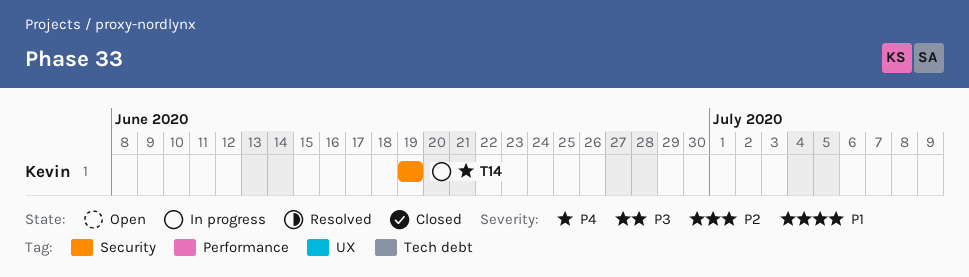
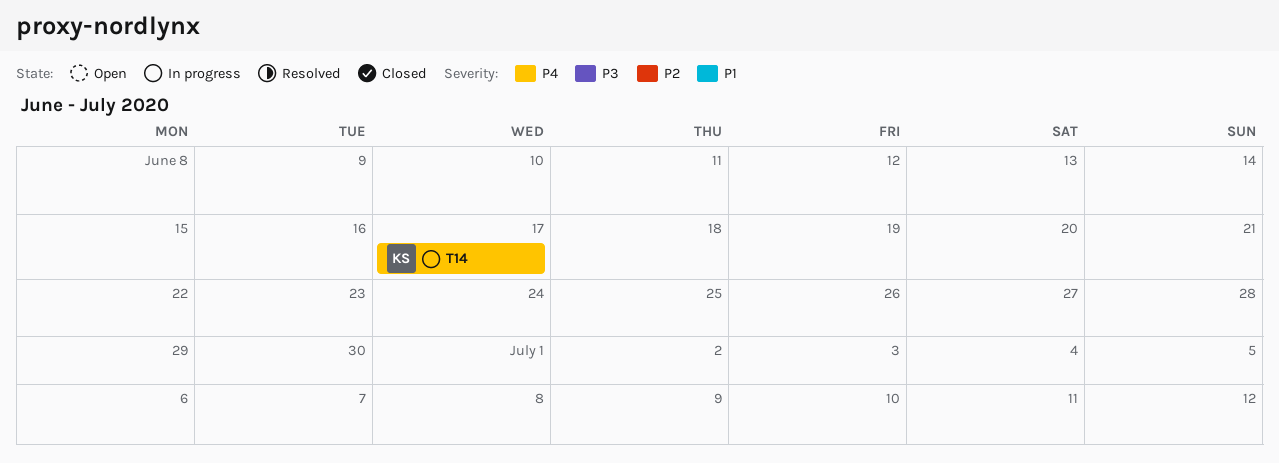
T14, start: Jun 19 -> Jun 17
T14, due: Jun 19 -> Jun 17

